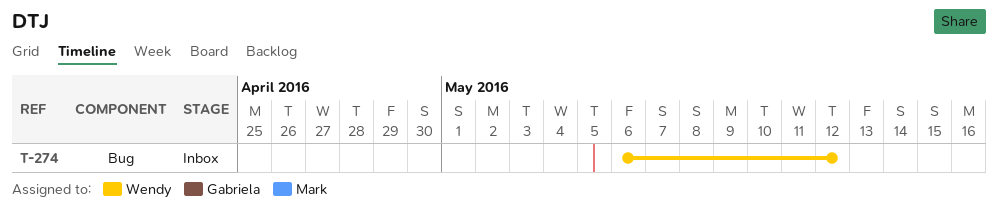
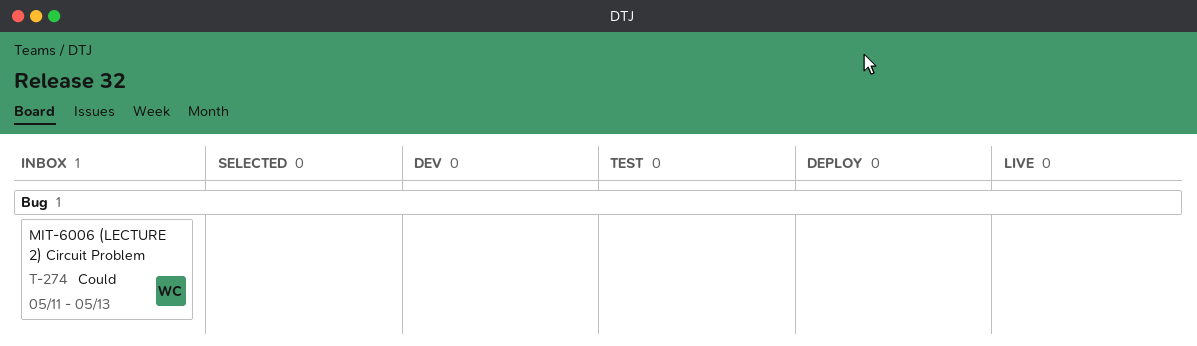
T-274, start: May 6 -> May 11
T-274, due: May 12 -> May 13

